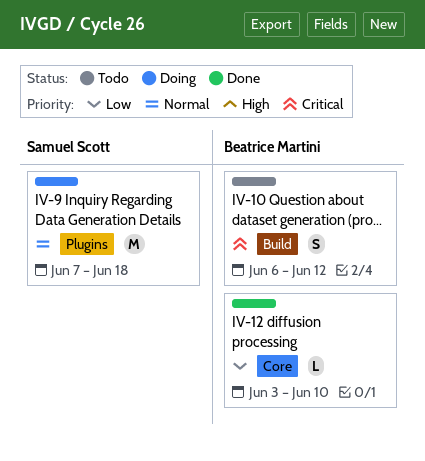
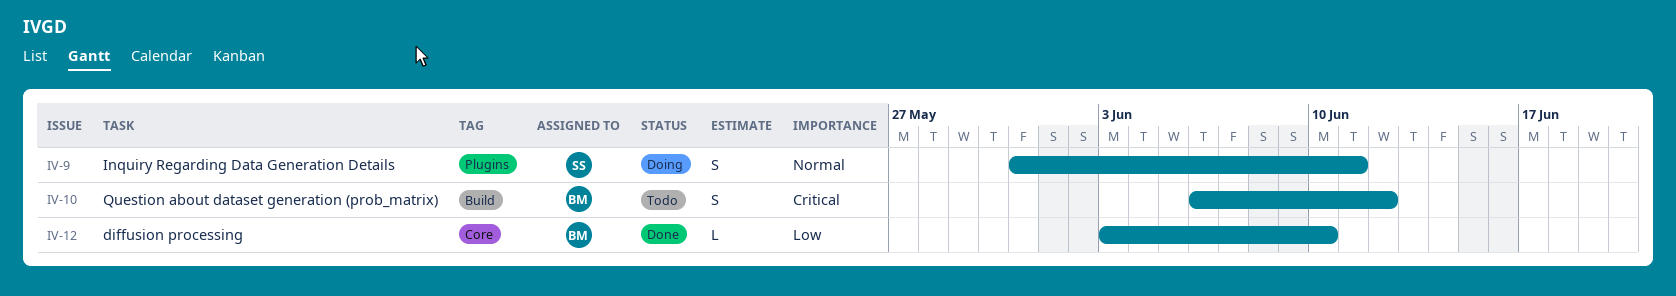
IV-9, estimate: M -> S
IV-9, start: Jun 7 -> May 31
IV-9, due: Jun 18 -> Jun 11

